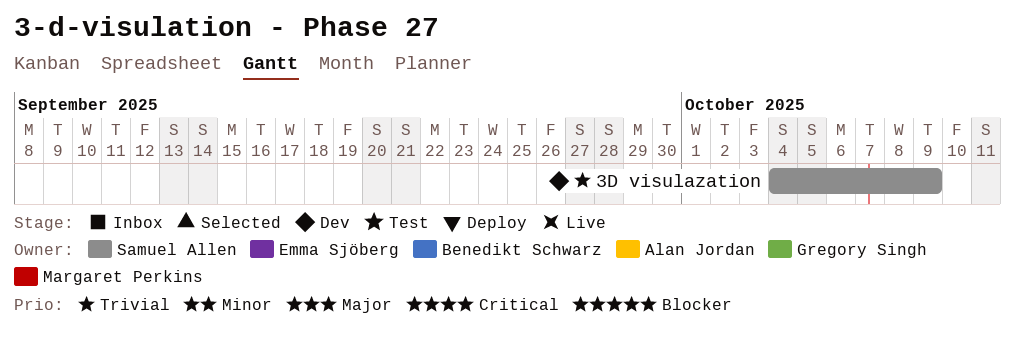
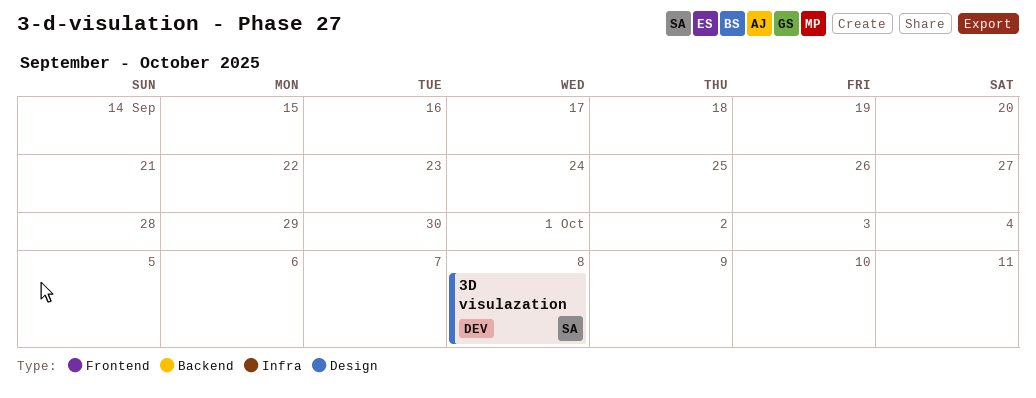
3D visulazation, due: Oct 9 -> Oct 8

